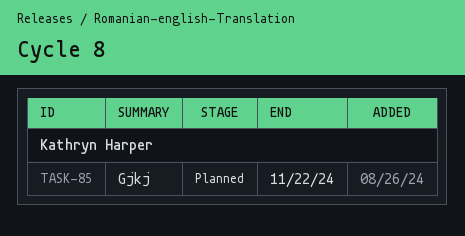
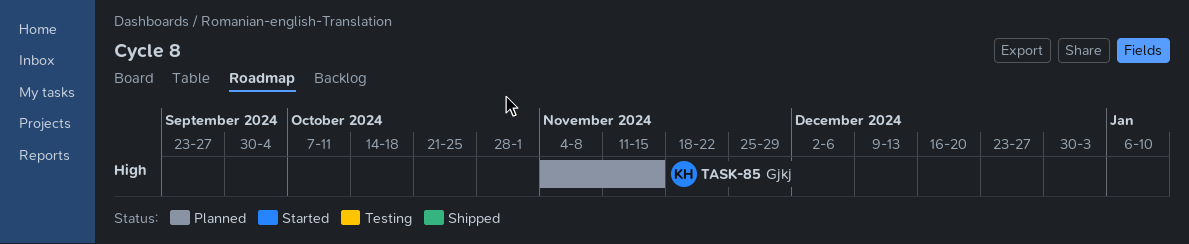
TASK-85, due: Nov 22 -> Nov 15

